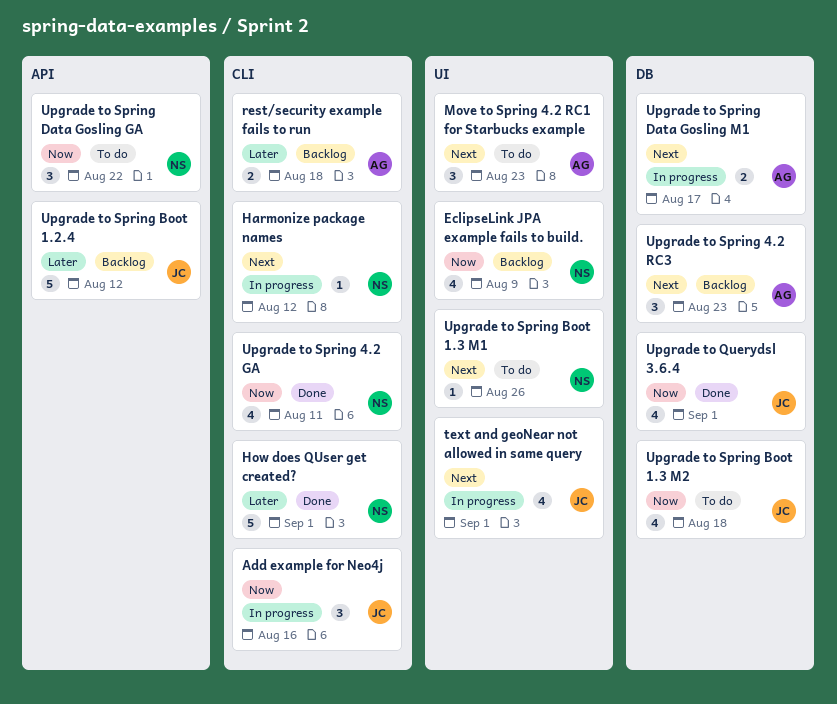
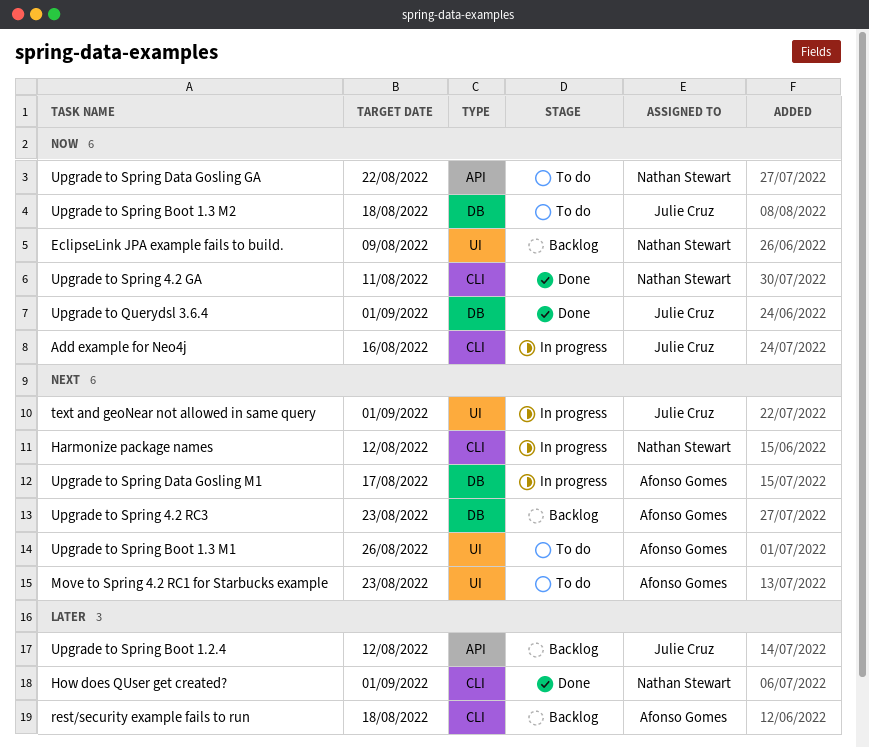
Upgrade to Spring Boot 1.3 M1, owner: Nathan Stewart -> Afonso Gomes

